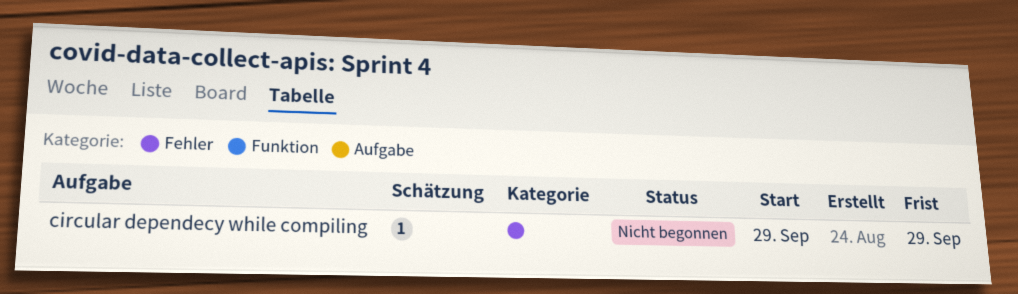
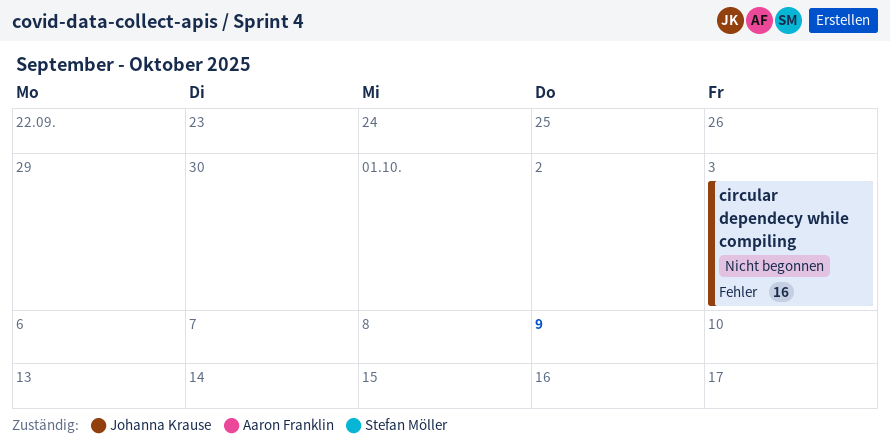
circular dependecy while compiling, estimate: 1 -> 16
circular dependecy while compiling, due: Sep 29 -> Oct 3

